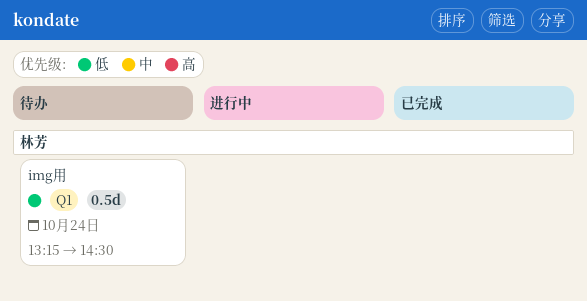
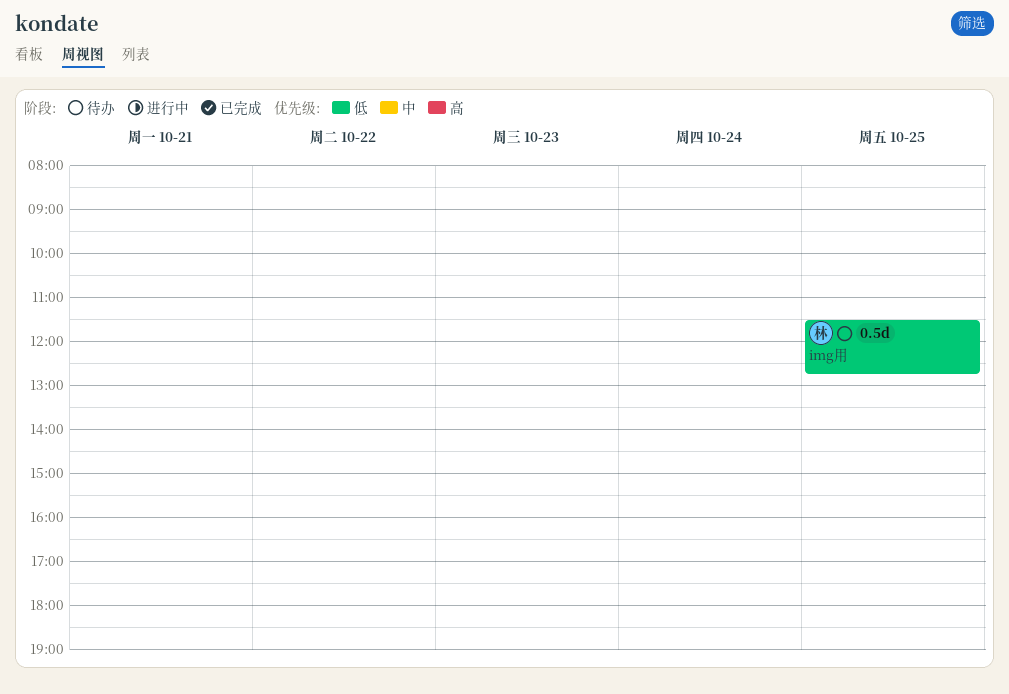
img用, day: Oct 24 -> Oct 25
img用, begins: 13:15 -> 11:30
img用, ends: 14:30 -> 12:45

